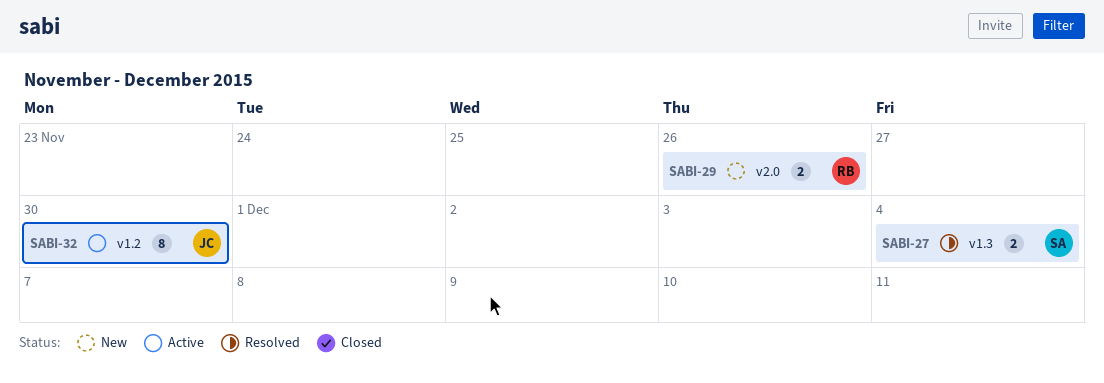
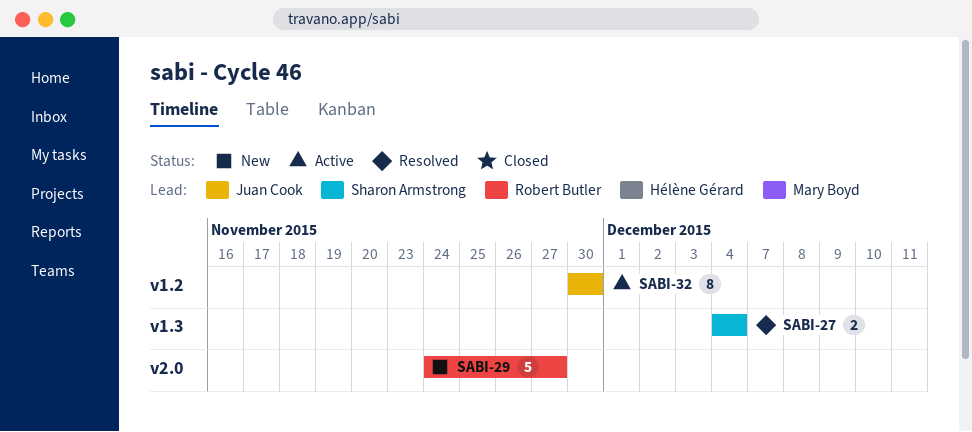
SABI-29, estimate: 2 -> 5
SABI-29, due: Nov 26 -> Nov 27

